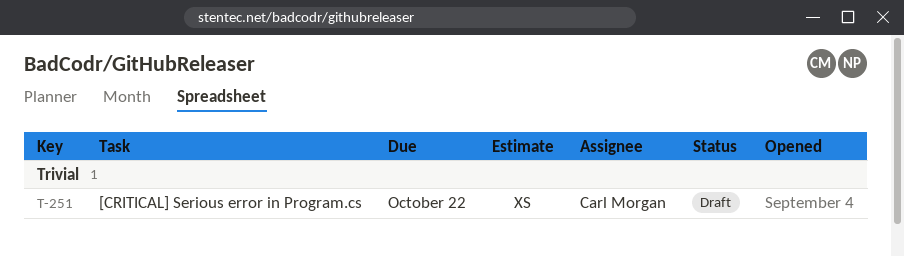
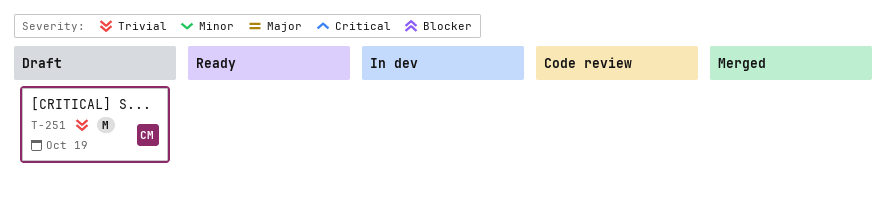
T-251, estimate: XS -> M
T-251, due: Oct 22 -> Oct 19

